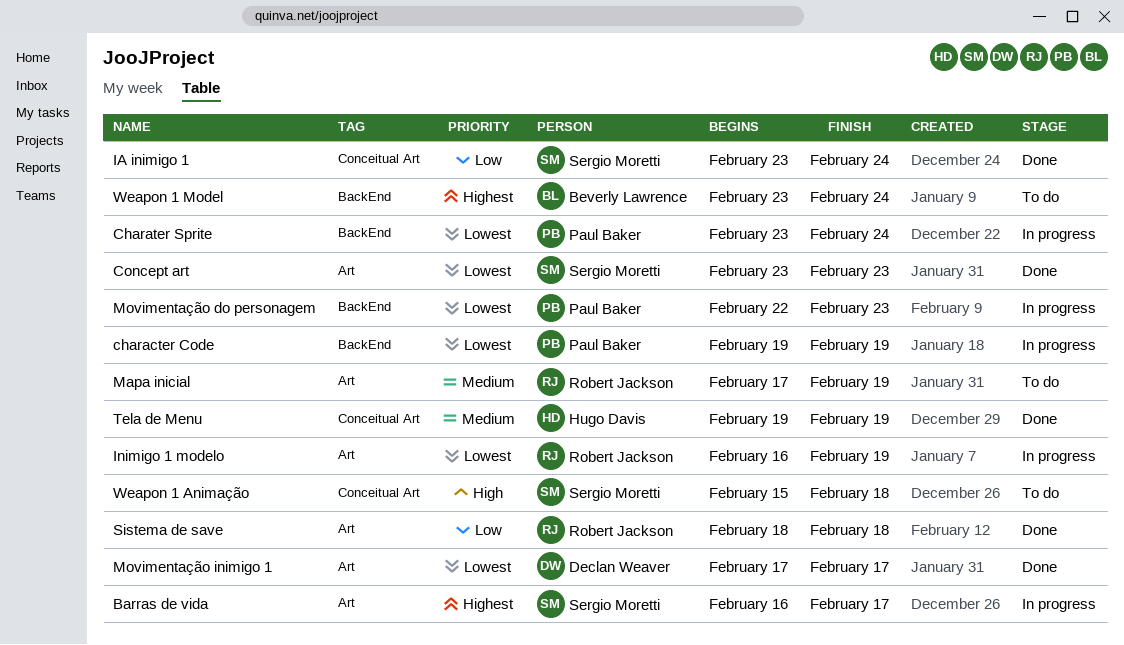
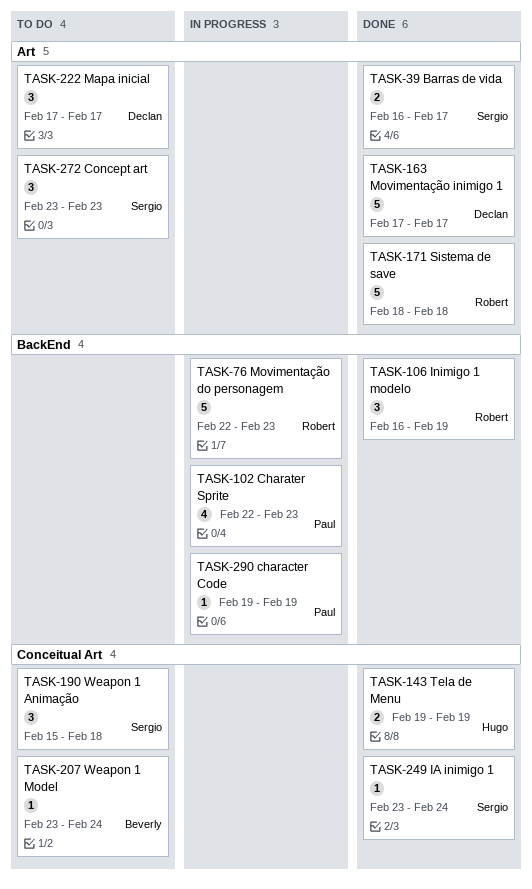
Barras de vida, status: In progress -> Done
Charater Sprite, start: Feb 23 -> Feb 22
Charater Sprite, due: Feb 24 -> Feb 23
Concept art, status: Done -> To do
Inimigo 1 modelo, status: In progress -> Done
Inimigo 1 modelo, label: Art -> BackEnd
Mapa inicial, owner: Robert Jackson -> Declan Weaver
Mapa inicial, due: Feb 19 -> Feb 17
Movimentação do personagem, owner: Paul Baker -> Robert Jackson
Weapon 1 Model, label: BackEnd -> Conceitual Art

